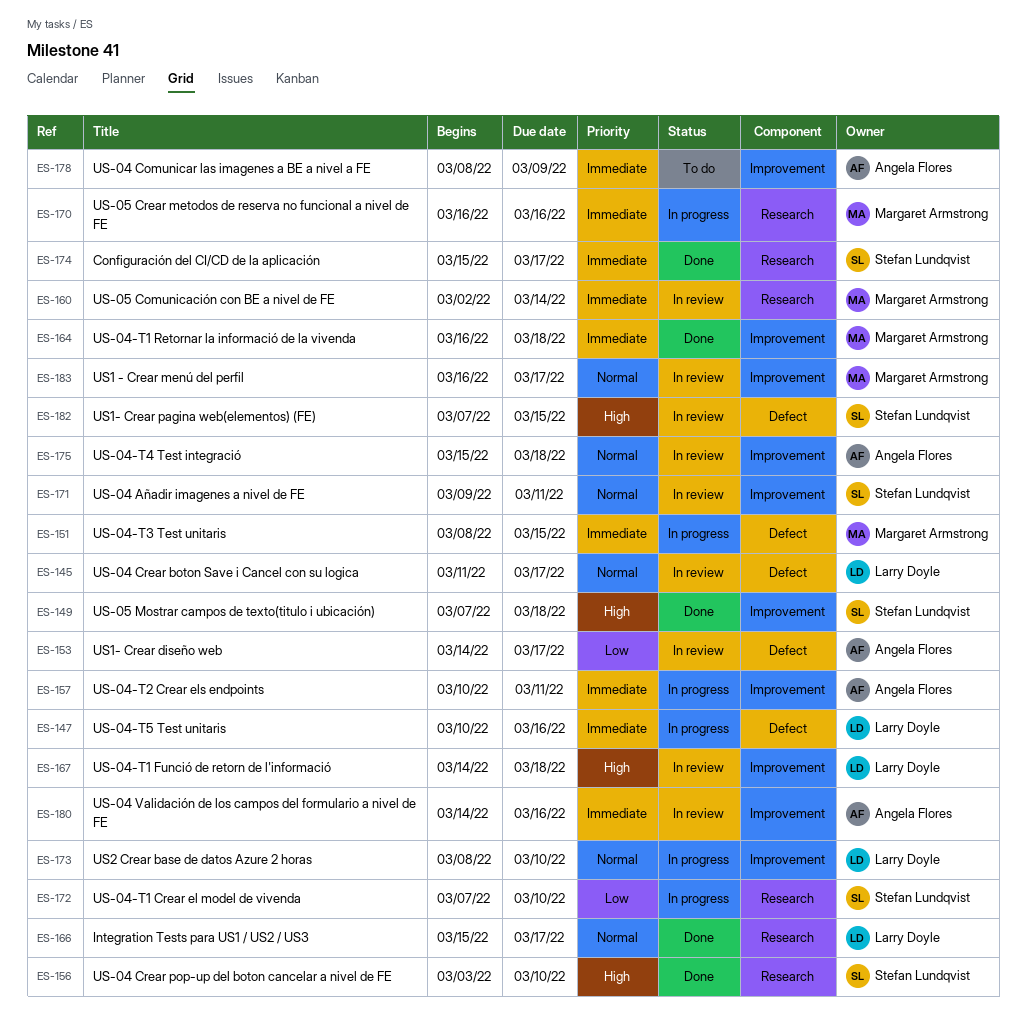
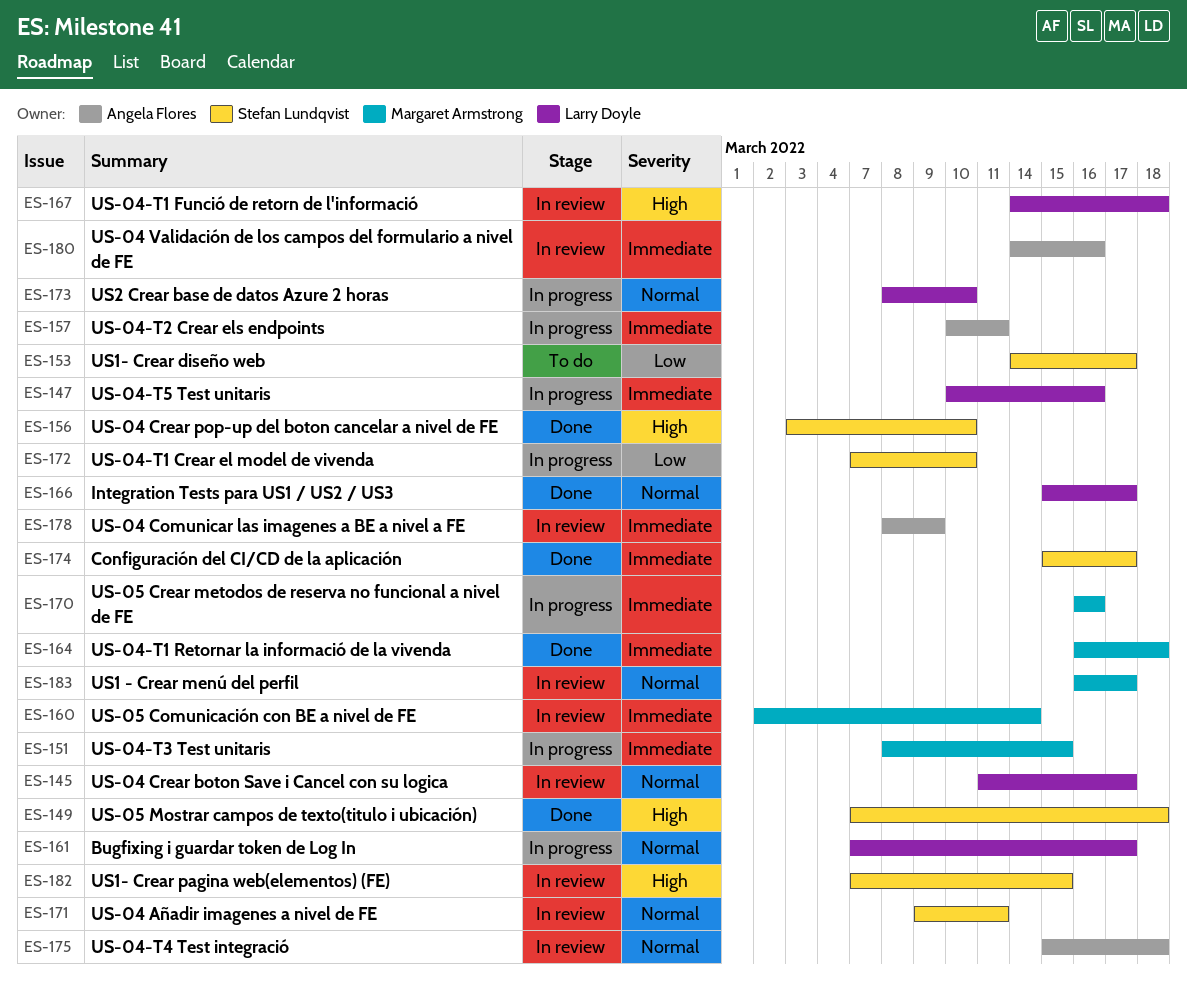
ES-153, status: In review -> To do
ES-153, owner: Angela Flores -> Stefan Lundqvist
ES-161: none -> present
ES-178, status: To do -> In review

